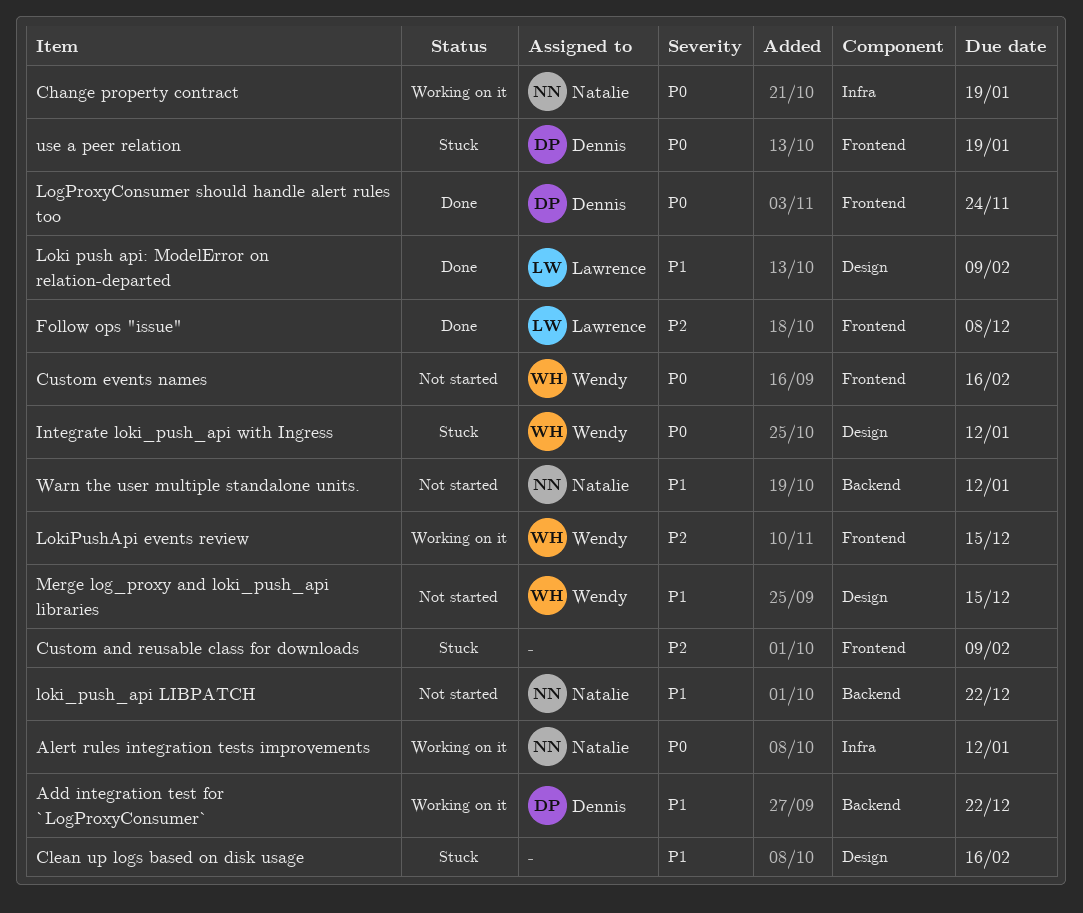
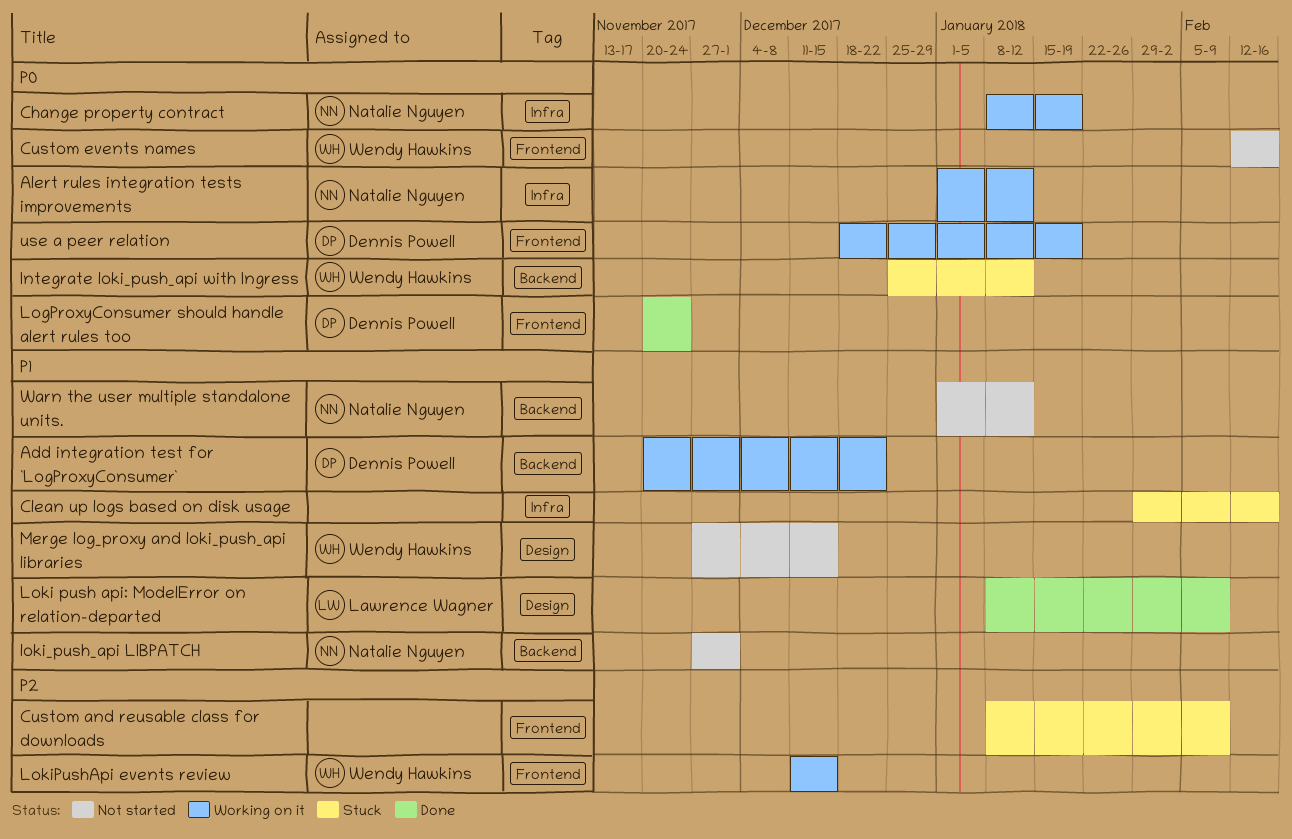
Clean up logs based on disk usage, label: Design -> Infra
Follow ops "issue": present -> none
Integrate loki_push_api with Ingress, label: Design -> Backend
loki_push_api LIBPATCH, due: Dec 22 -> Dec 1
use a peer relation, status: Stuck -> Working on it

